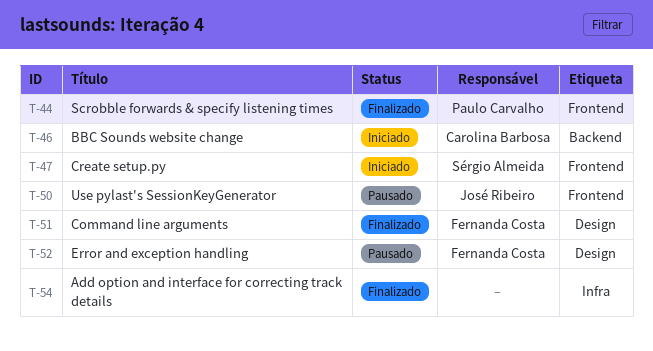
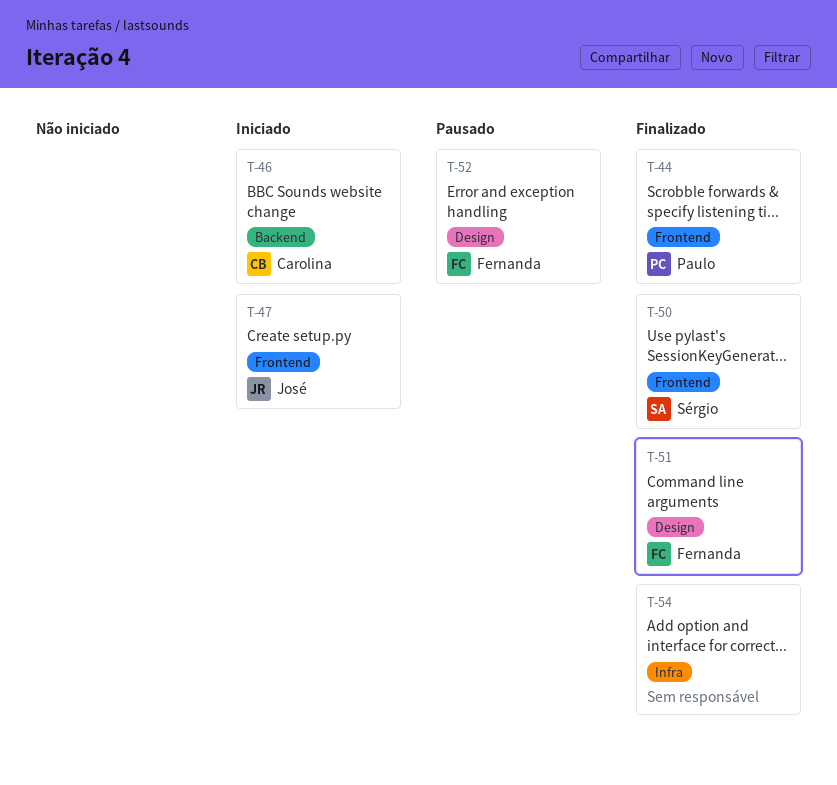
T-47, owner: Sérgio Almeida -> José Ribeiro
T-50, status: Pausado -> Finalizado
T-50, owner: José Ribeiro -> Sérgio Almeida

